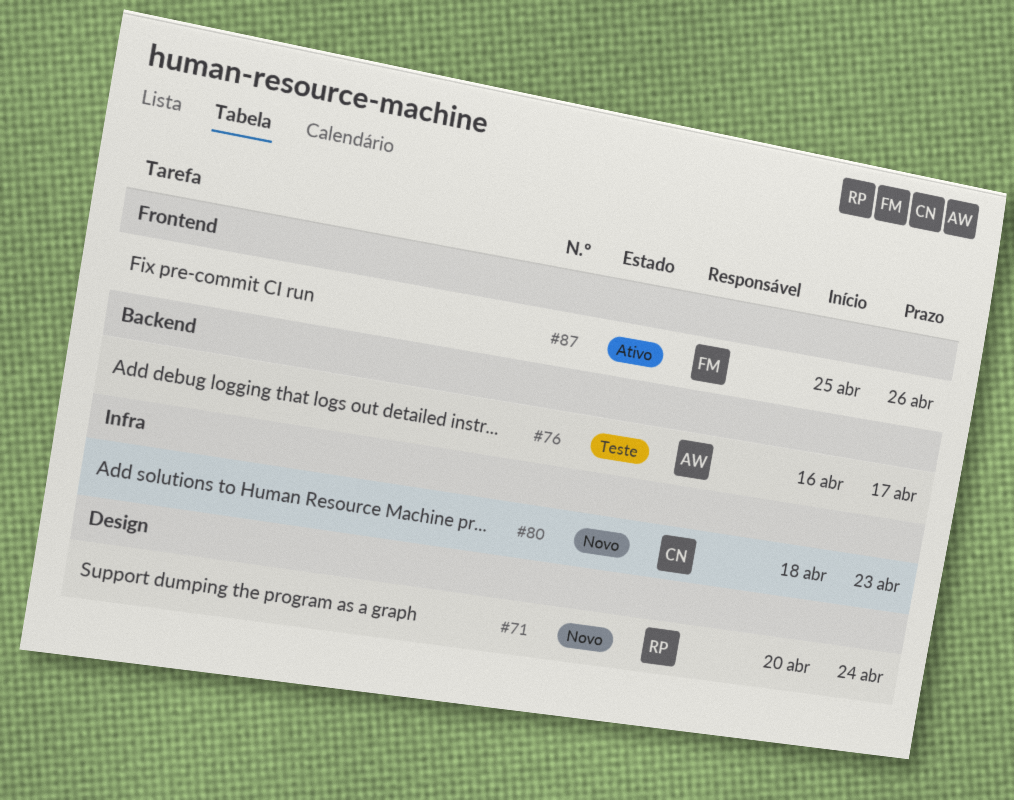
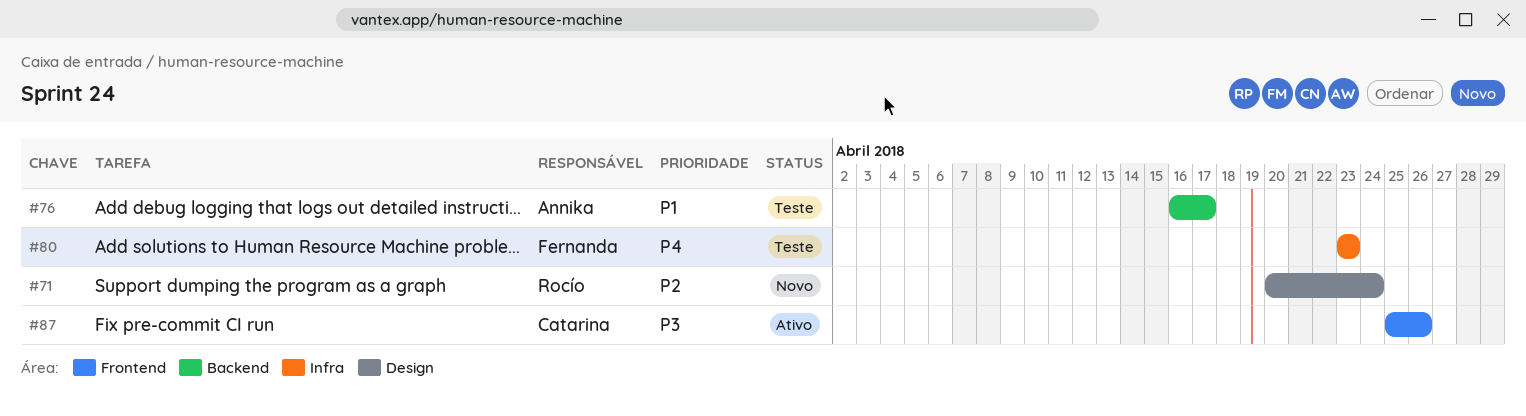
#80, status: Novo -> Teste
#80, owner: Catarina -> Fernanda
#80, start: Apr 18 -> Apr 23
#87, owner: Fernanda -> Catarina

